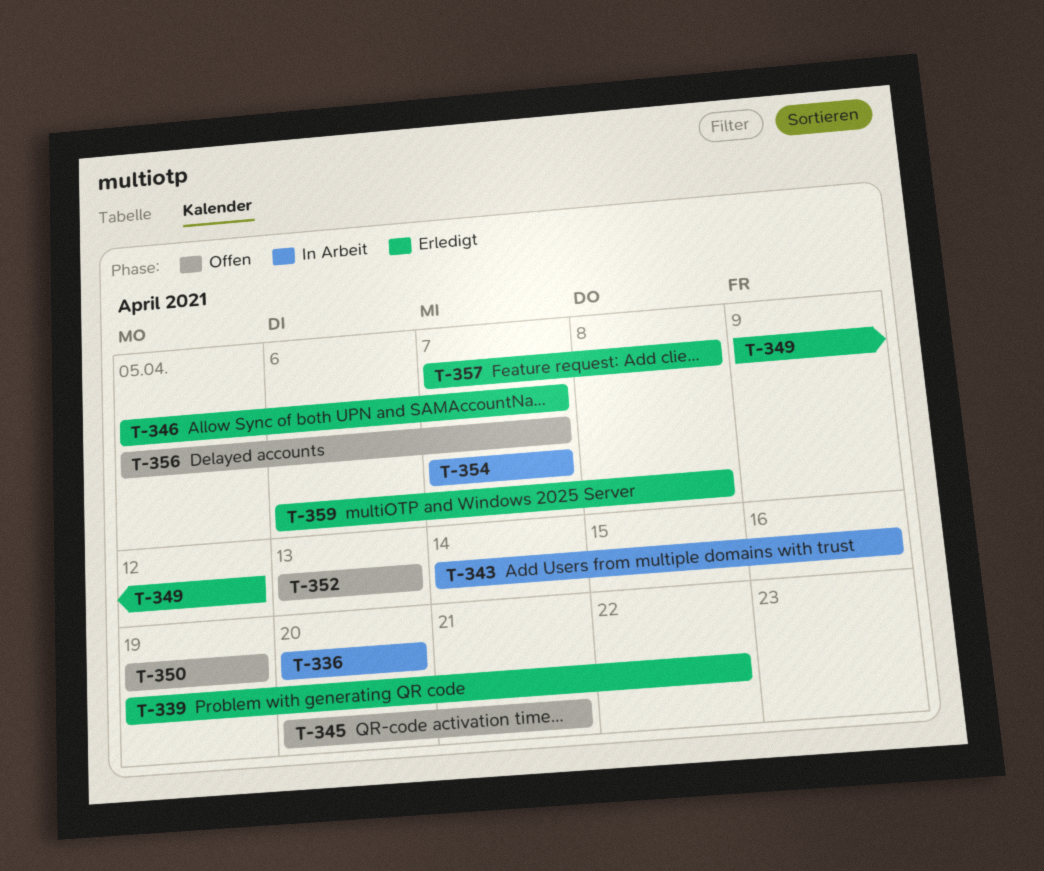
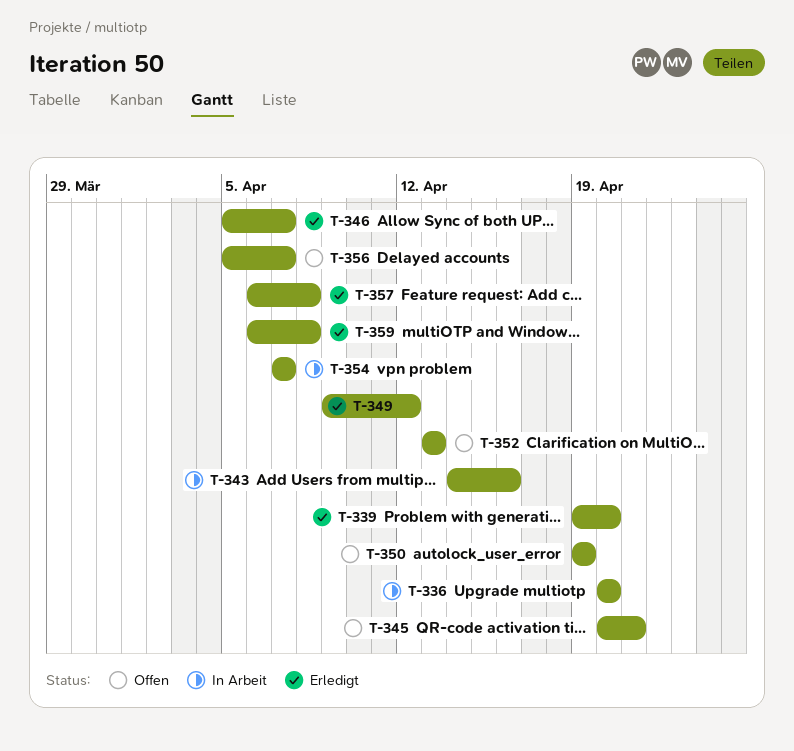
T-339, due: Apr 22 -> Apr 20
T-357, start: Apr 7 -> Apr 6

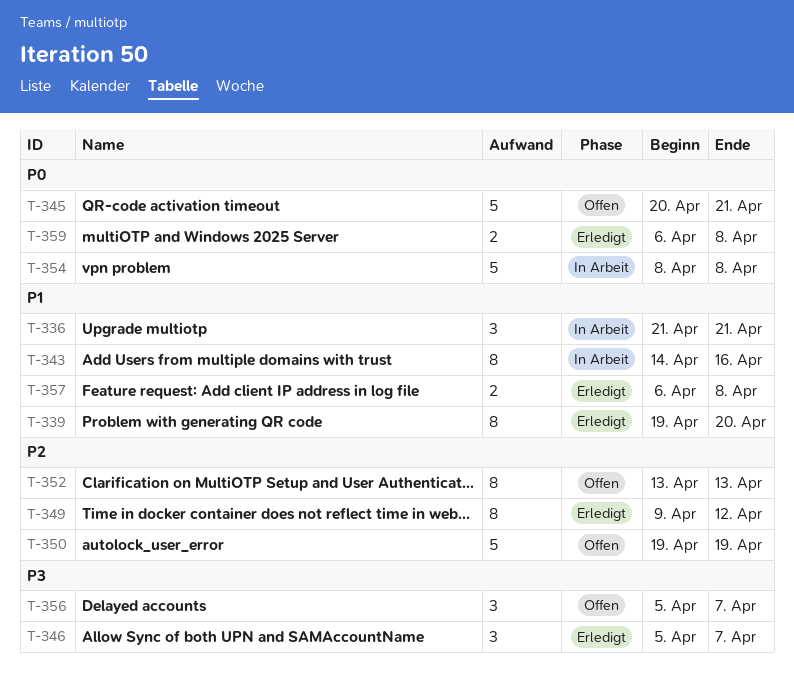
T-336, start: Apr 20 -> Apr 21
T-336, due: Apr 20 -> Apr 21
T-354, start: Apr 7 -> Apr 8
T-354, due: Apr 7 -> Apr 8

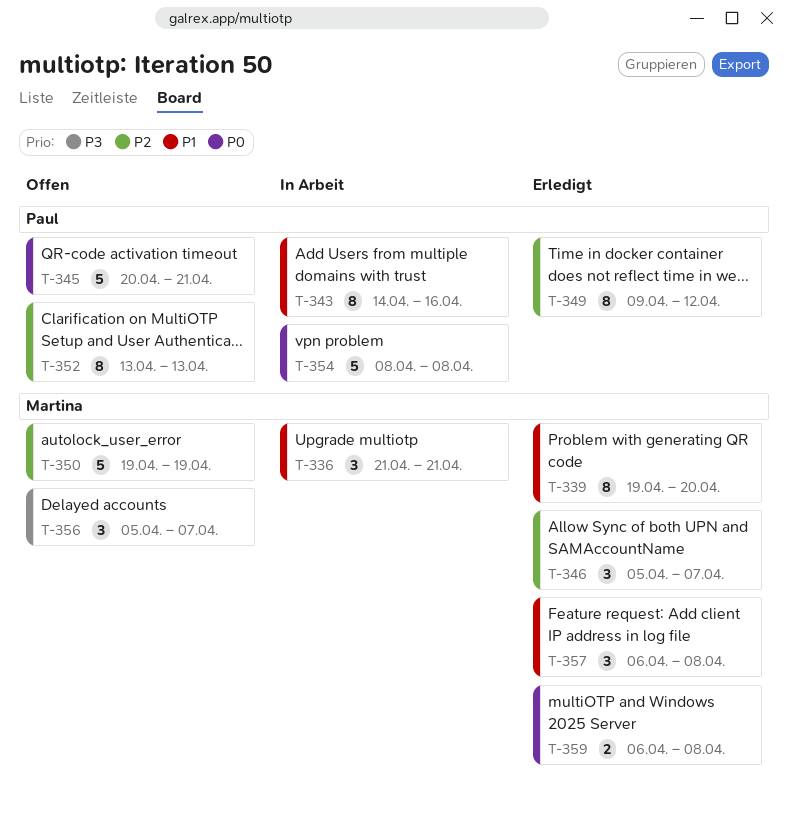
T-346, priority: P3 -> P2
T-357, estimate: 2 -> 3

